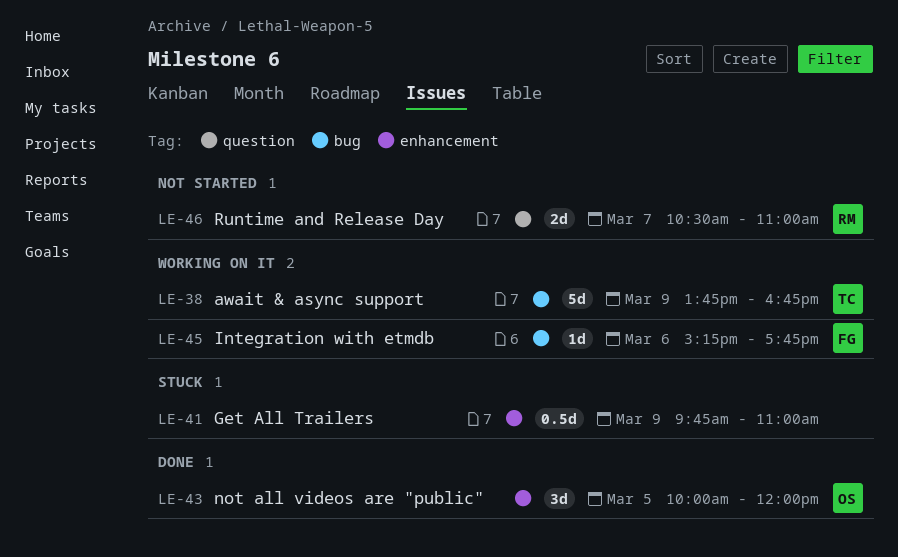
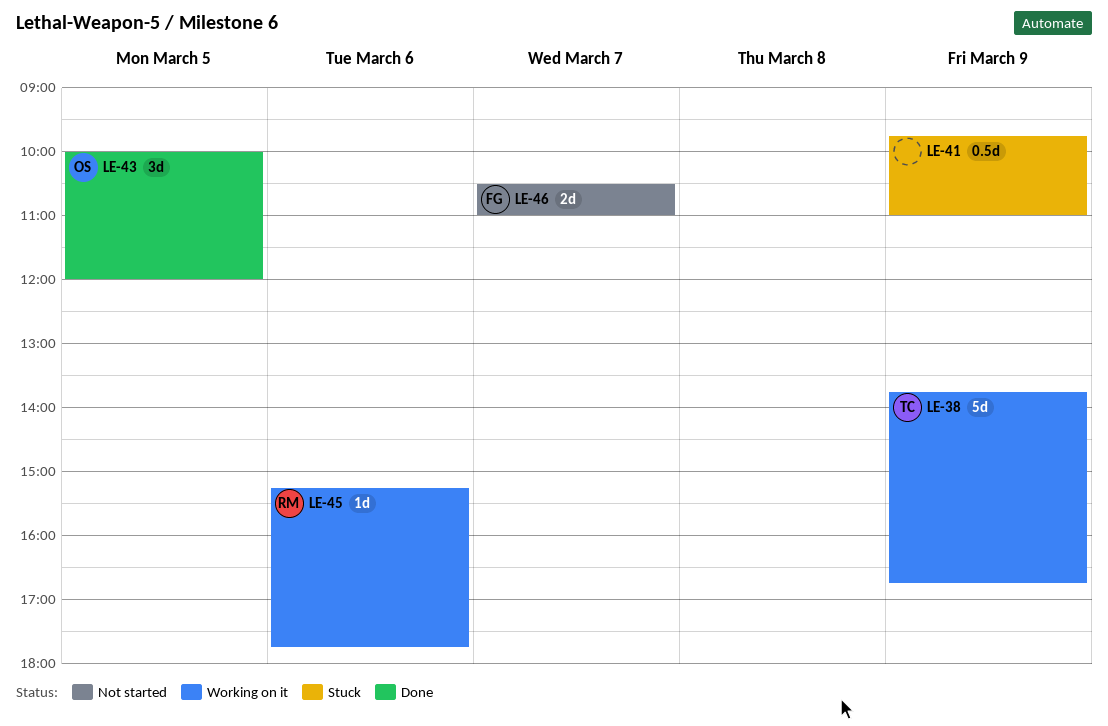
LE-45, owner: FG -> RM
LE-46, owner: RM -> FG

